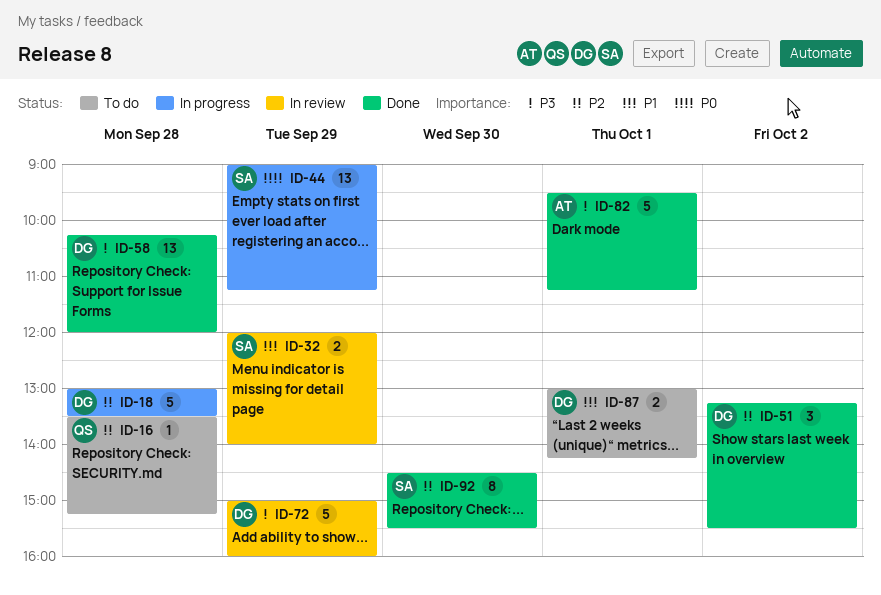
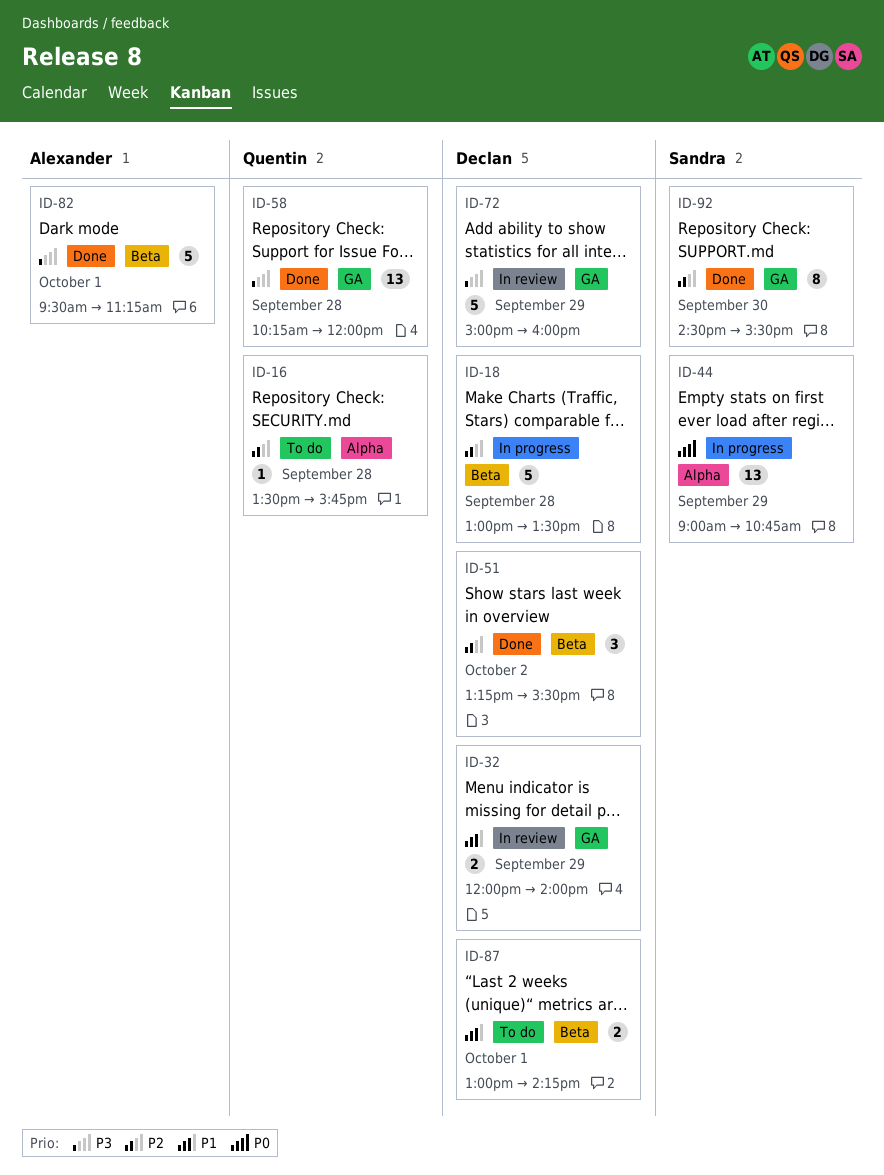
ID-16, ends: 15:15 -> 15:45
ID-32, owner: Sandra -> Declan
ID-44, ends: 11:15 -> 10:45
ID-58, owner: Declan -> Quentin

